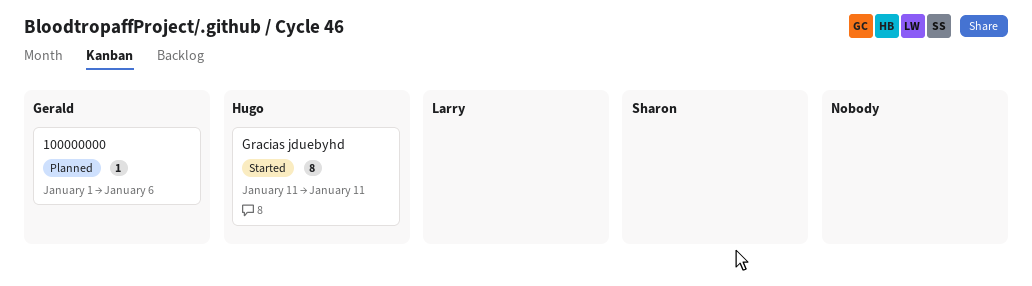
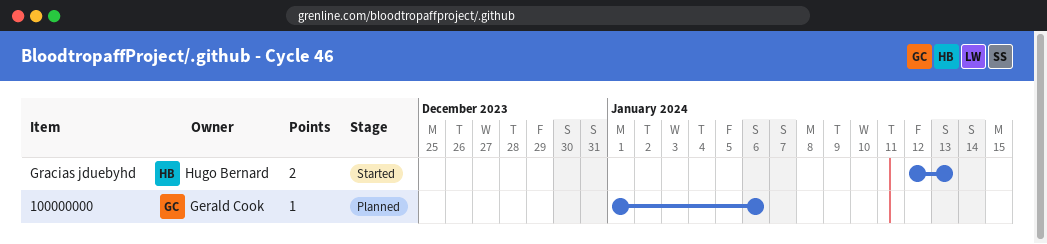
Gracias jduebyhd, estimate: 8 -> 2
Gracias jduebyhd, start: Jan 11 -> Jan 12
Gracias jduebyhd, due: Jan 11 -> Jan 13

